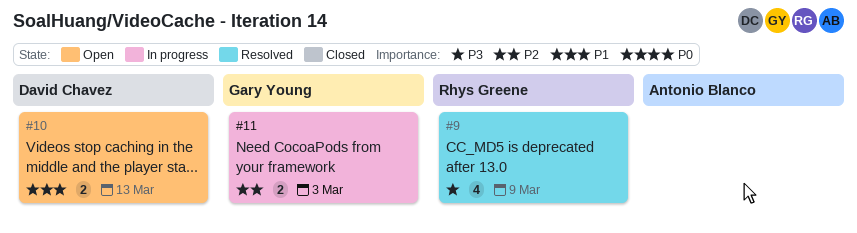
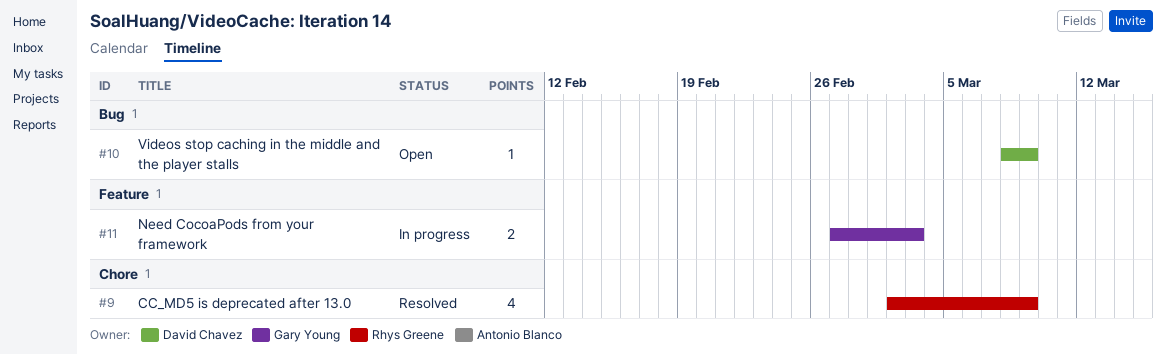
#10, estimate: 2 -> 1
#10, due: Mar 13 -> Mar 9

